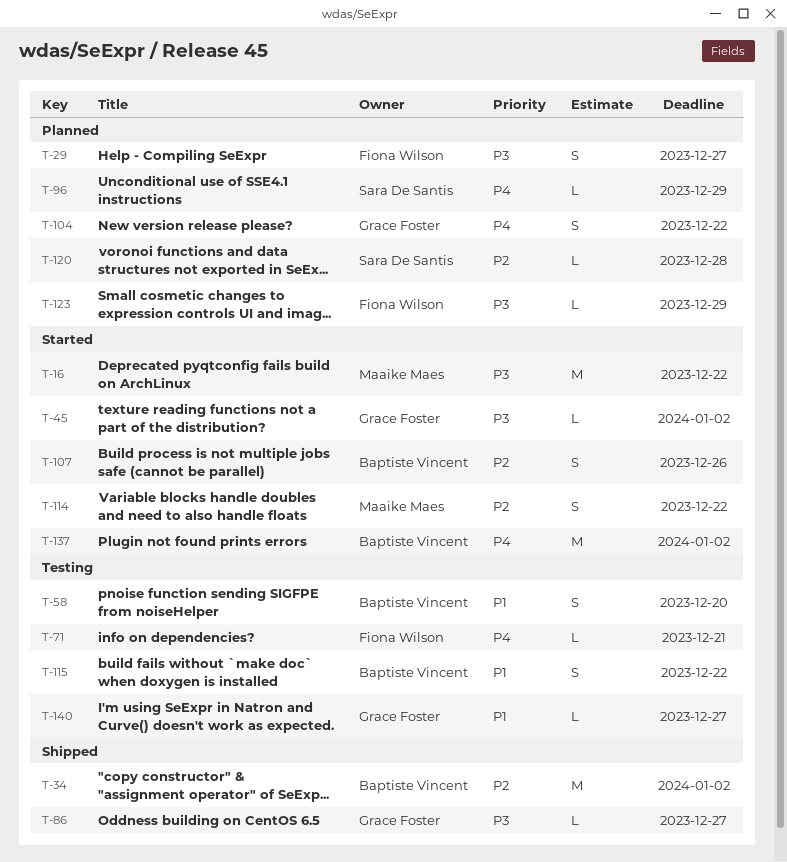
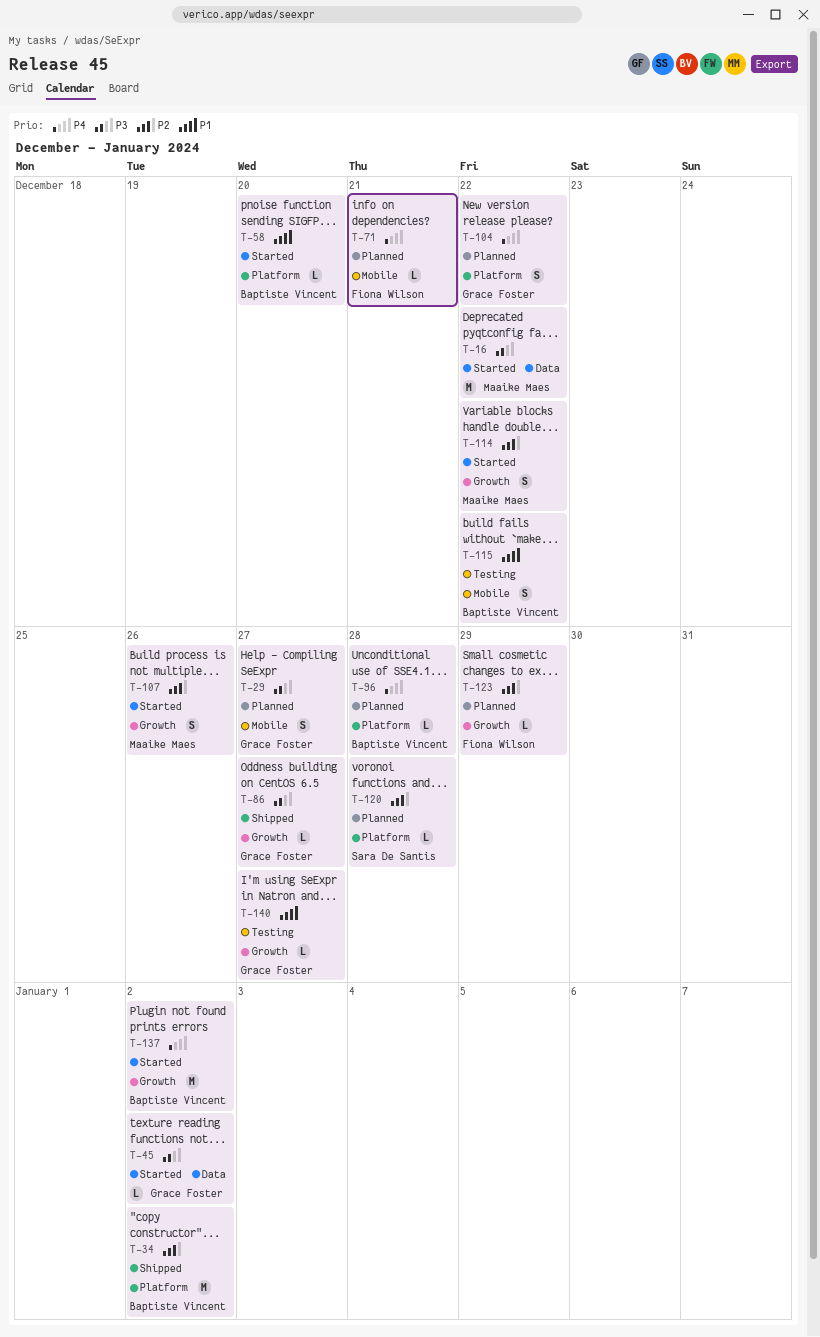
T-29, owner: Fiona Wilson -> Grace Foster
T-58, status: Testing -> Started
T-58, estimate: S -> L
T-71, status: Testing -> Planned
T-96, owner: Sara De Santis -> Baptiste Vincent
T-96, due: Dec 29 -> Dec 28
T-107, owner: Baptiste Vincent -> Maaike Maes
T-123, priority: P3 -> P2

